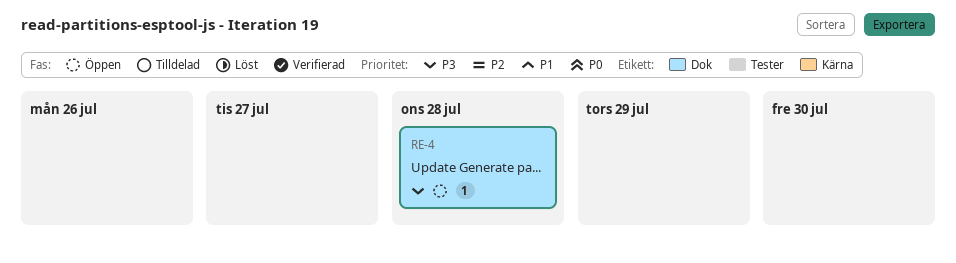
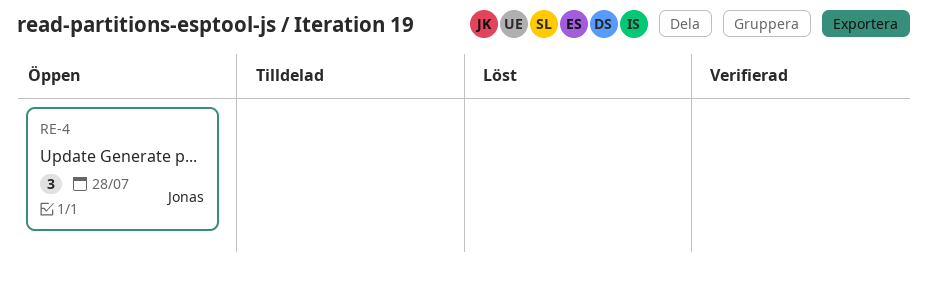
RE-4, estimate: 1 -> 3

